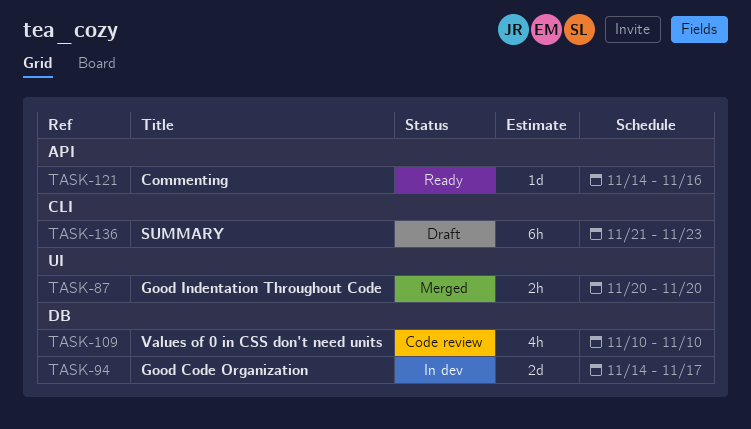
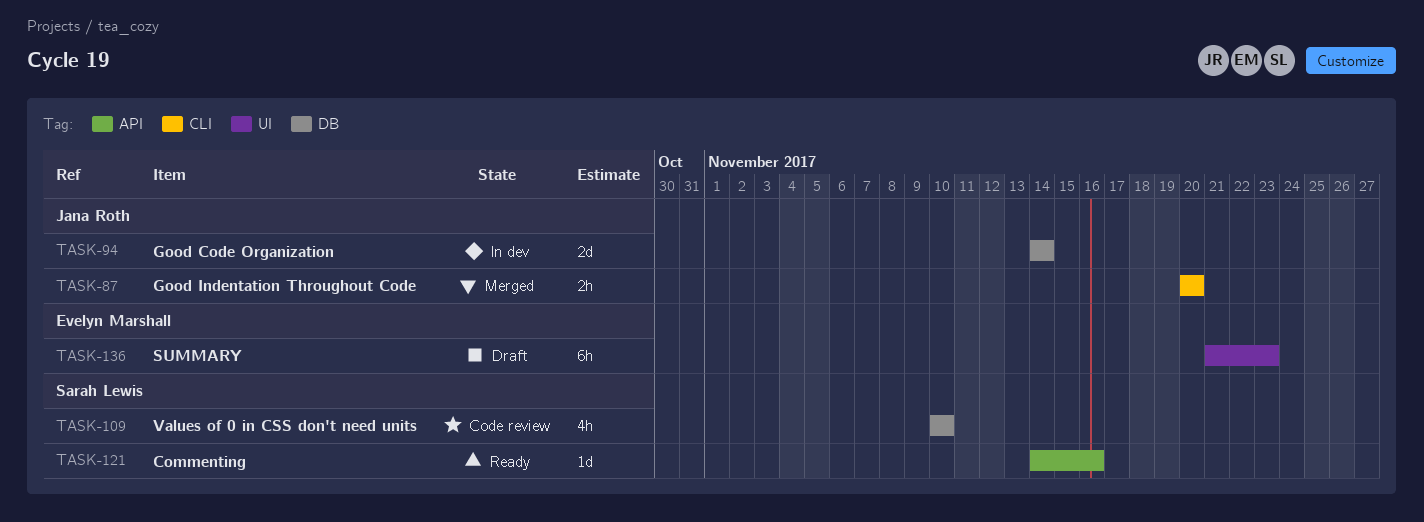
TASK-87, label: UI -> CLI
TASK-94, due: Nov 17 -> Nov 14
TASK-136, label: CLI -> UI

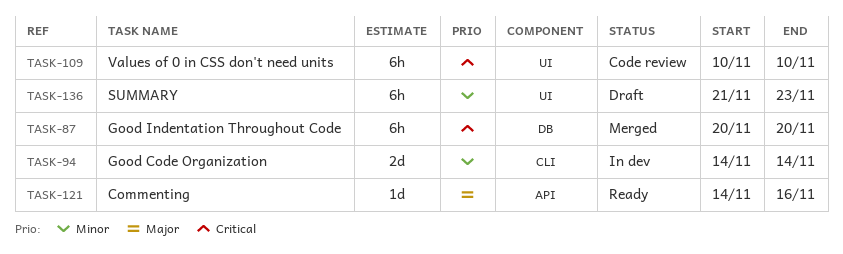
TASK-87, label: CLI -> DB
TASK-87, estimate: 2h -> 6h
TASK-94, label: DB -> CLI
TASK-109, label: DB -> UI
TASK-109, estimate: 4h -> 6h

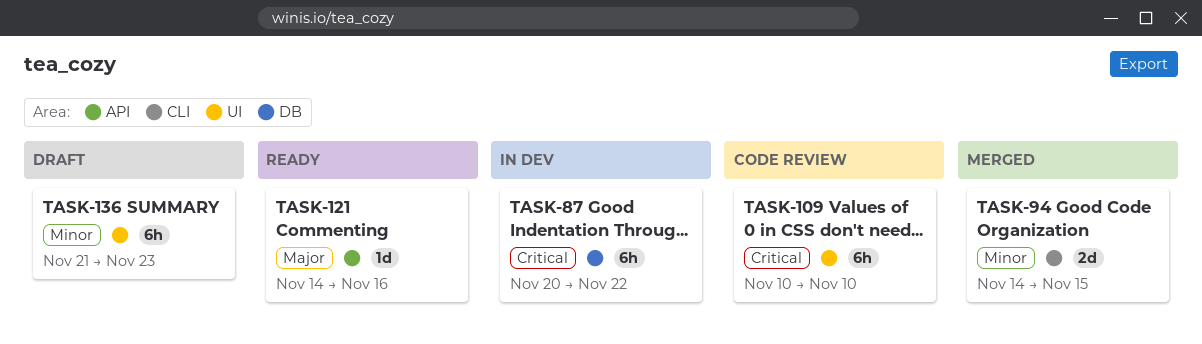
TASK-87, status: Merged -> In dev
TASK-87, due: Nov 20 -> Nov 22
TASK-94, status: In dev -> Merged
TASK-94, due: Nov 14 -> Nov 15

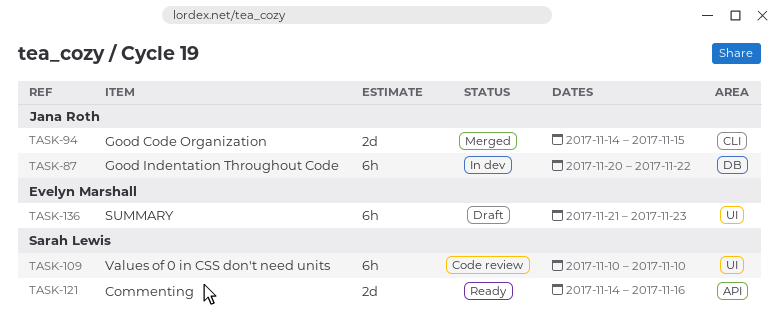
TASK-121, estimate: 1d -> 2d

